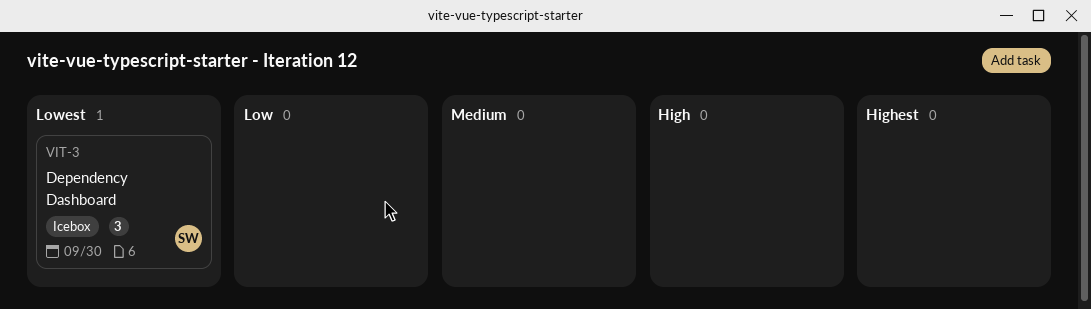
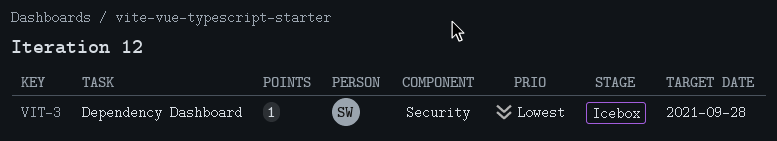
VIT-3, estimate: 3 -> 1
VIT-3, due: Sep 30 -> Sep 28

